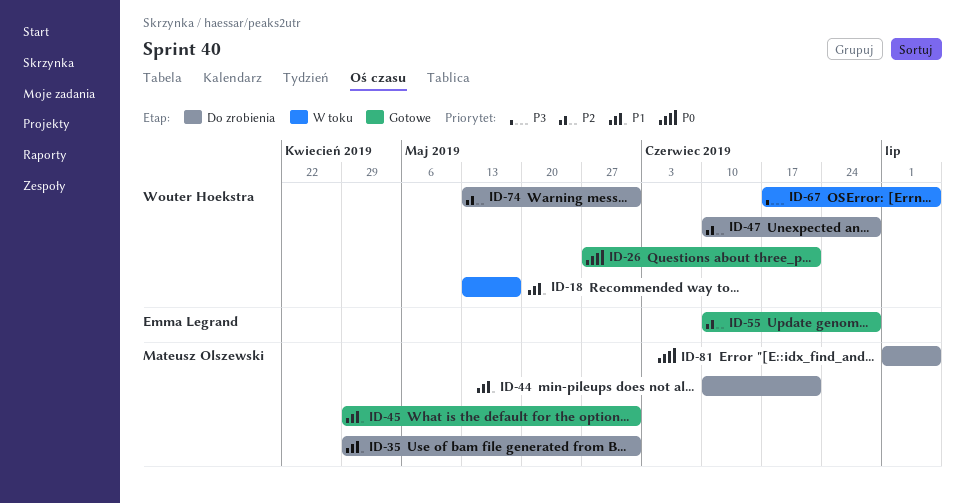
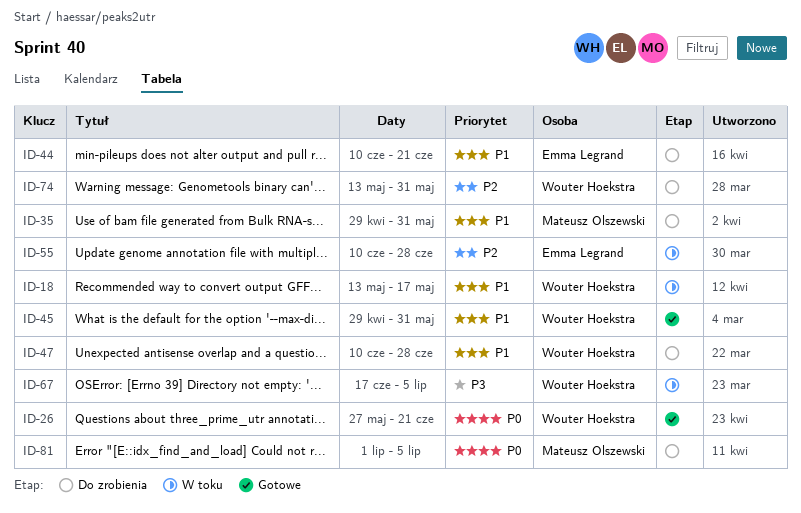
ID-44, owner: Mateusz Olszewski -> Emma Legrand
ID-45, owner: Mateusz Olszewski -> Wouter Hoekstra
ID-47, priority: P2 -> P1
ID-55, status: Gotowe -> W toku

